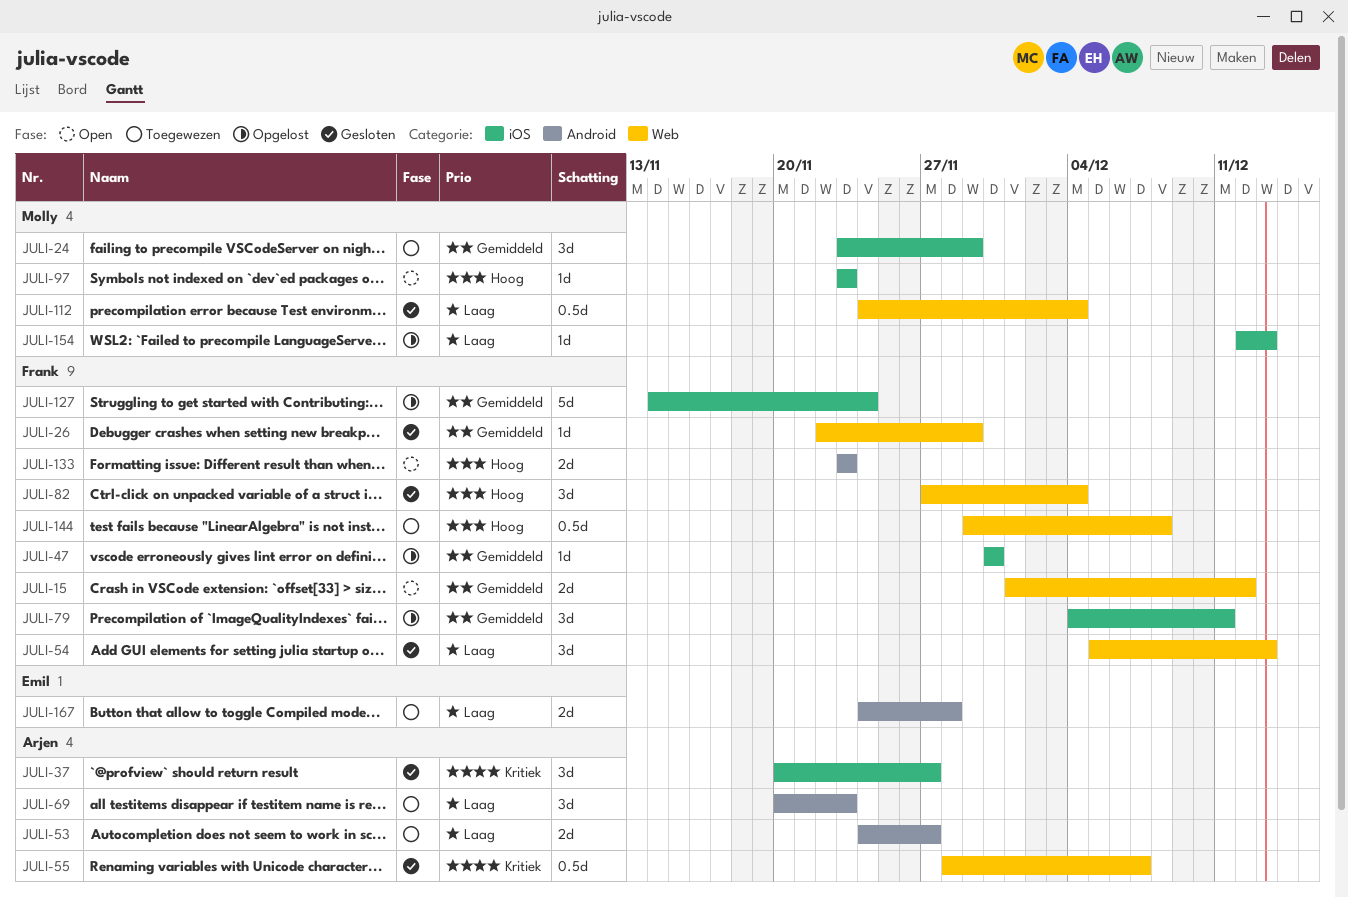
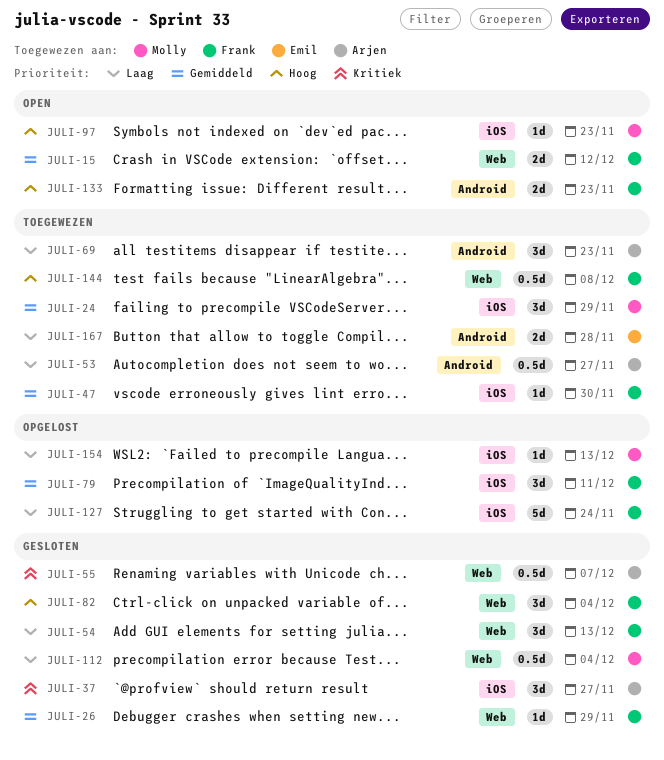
JULI-47, status: Opgelost -> Toegewezen
JULI-53, estimate: 2d -> 0.5d
JULI-127, priority: Gemiddeld -> Laag

